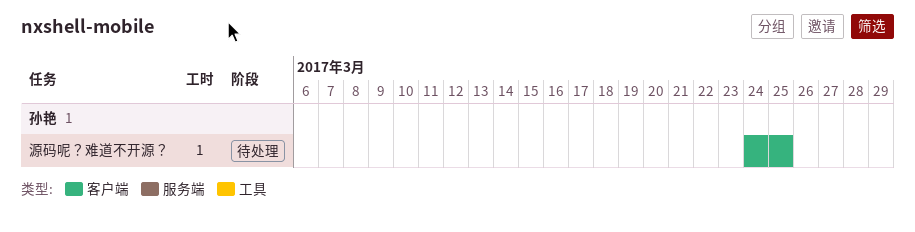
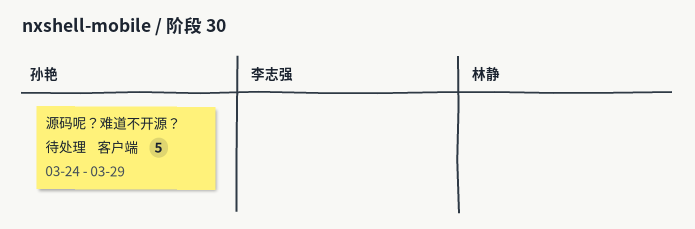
源码呢？难道不开源？, estimate: 1 -> 5
源码呢？难道不开源？, due: Mar 25 -> Mar 29

